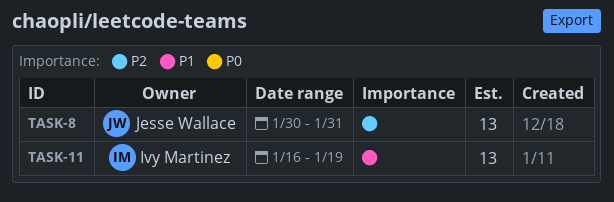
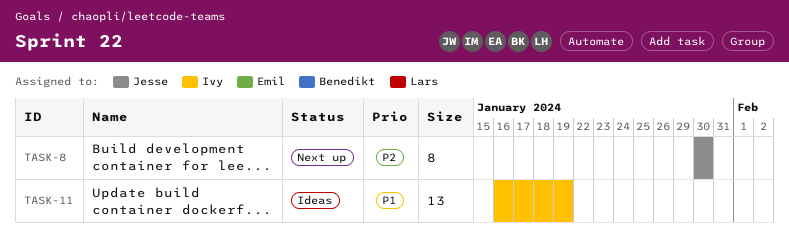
TASK-8, estimate: 13 -> 8
TASK-8, due: Jan 31 -> Jan 30

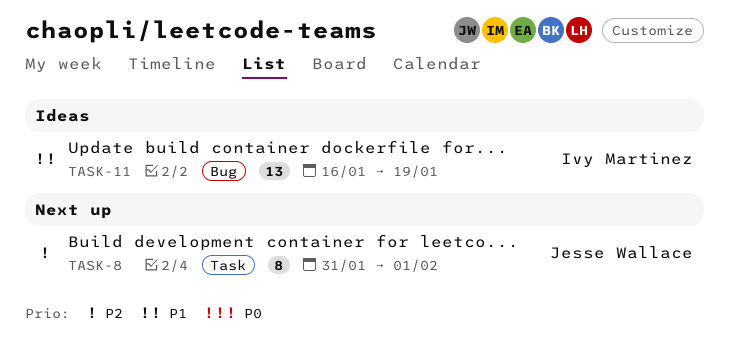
TASK-8, start: Jan 30 -> Jan 31
TASK-8, due: Jan 30 -> Feb 1

